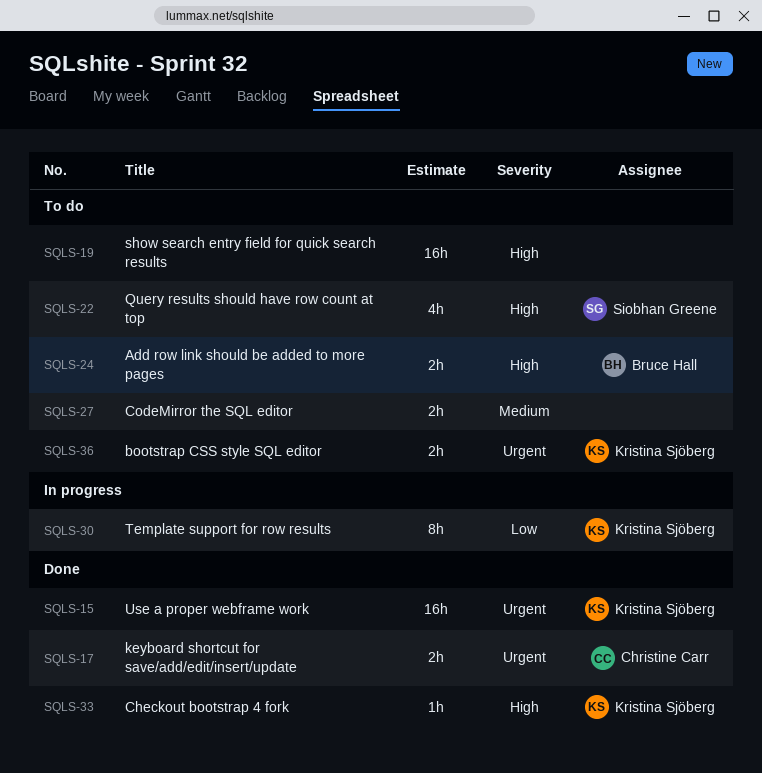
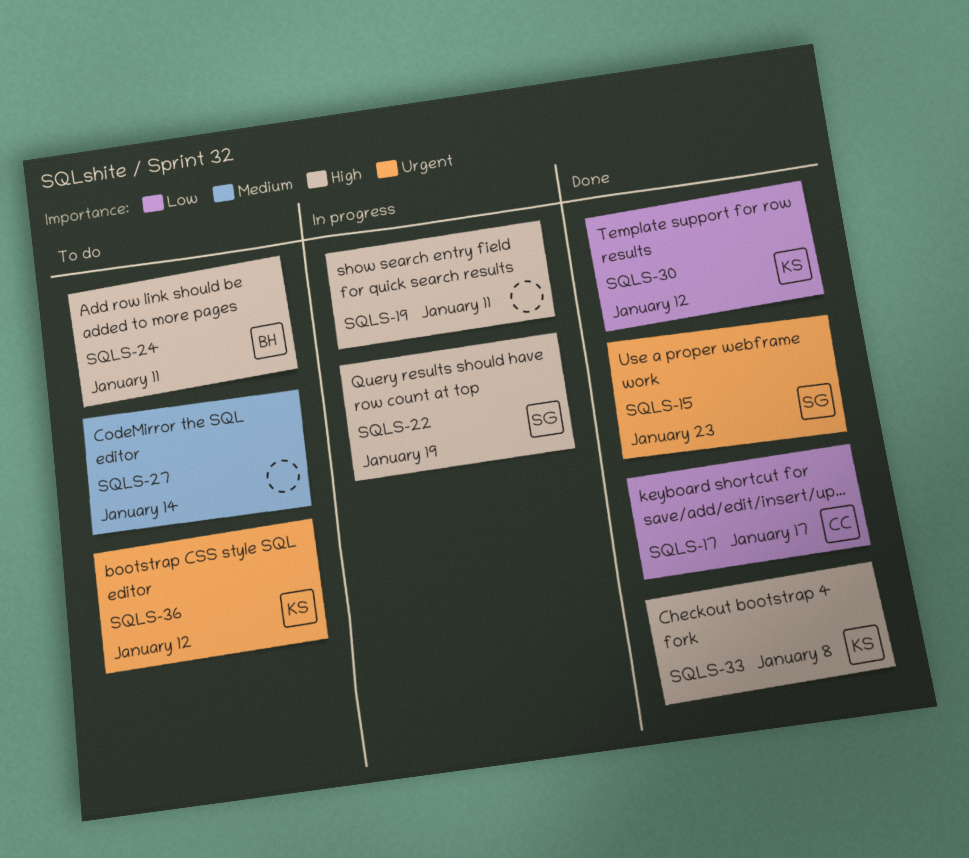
SQLS-15, owner: Kristina Sjöberg -> Siobhan Greene
SQLS-17, priority: Urgent -> Low
SQLS-19, status: To do -> In progress
SQLS-22, status: To do -> In progress
SQLS-30, status: In progress -> Done

